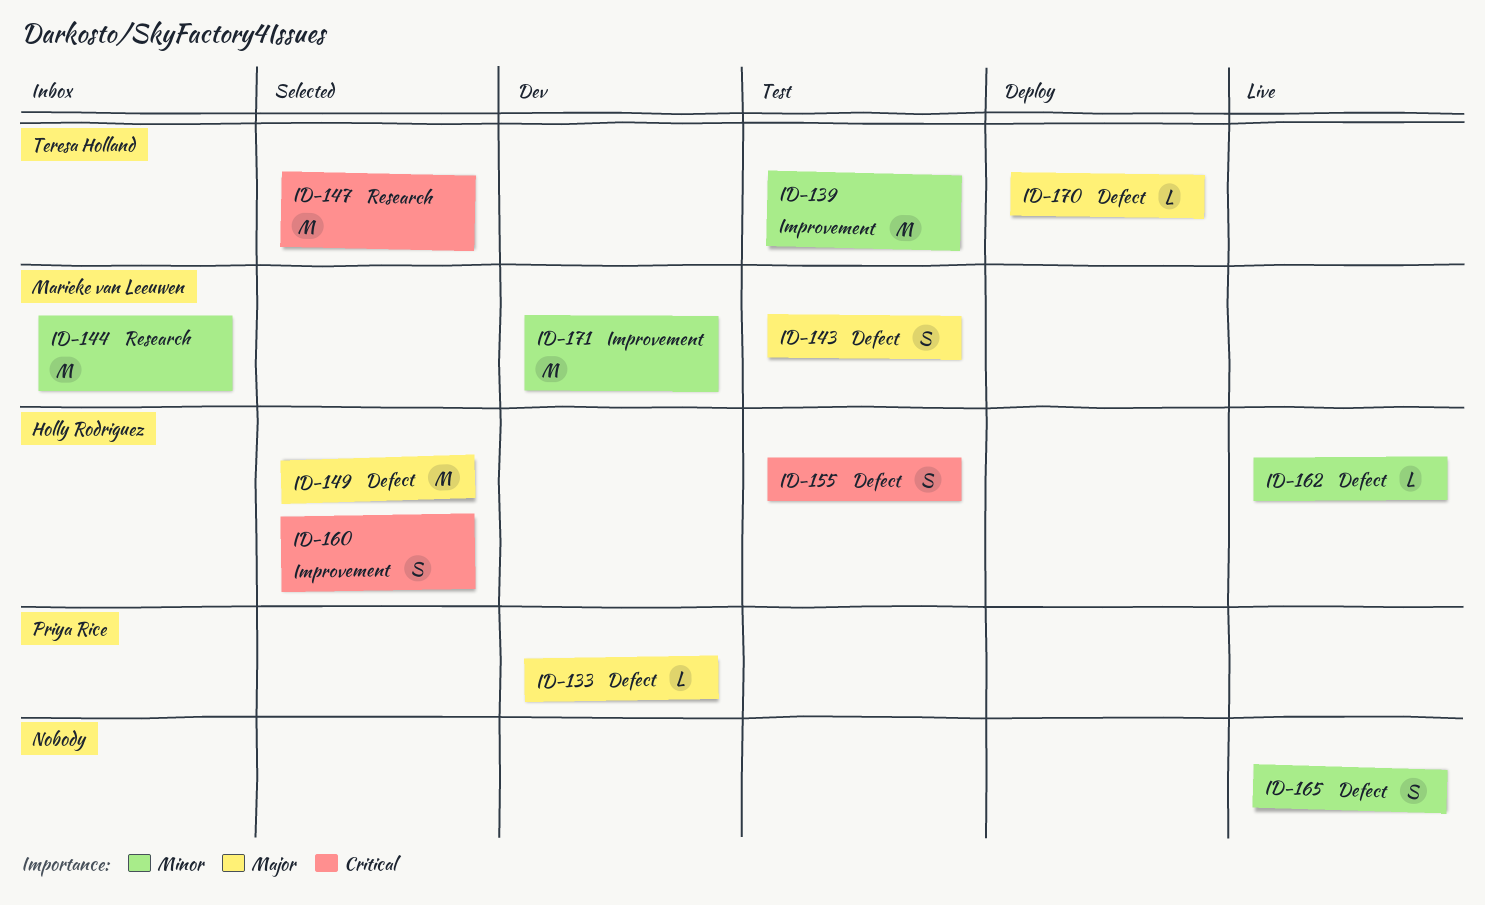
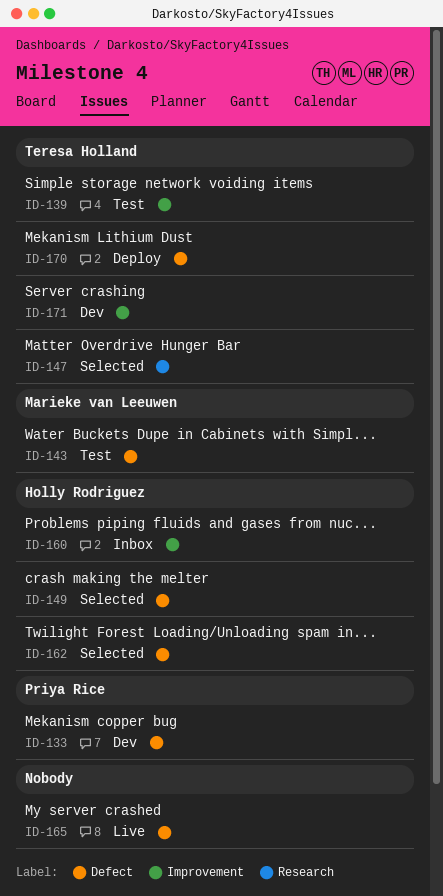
ID-144: present -> none
ID-155: present -> none
ID-160, status: Selected -> Inbox
ID-162, status: Live -> Selected
ID-171, owner: Marieke van Leeuwen -> Teresa Holland

